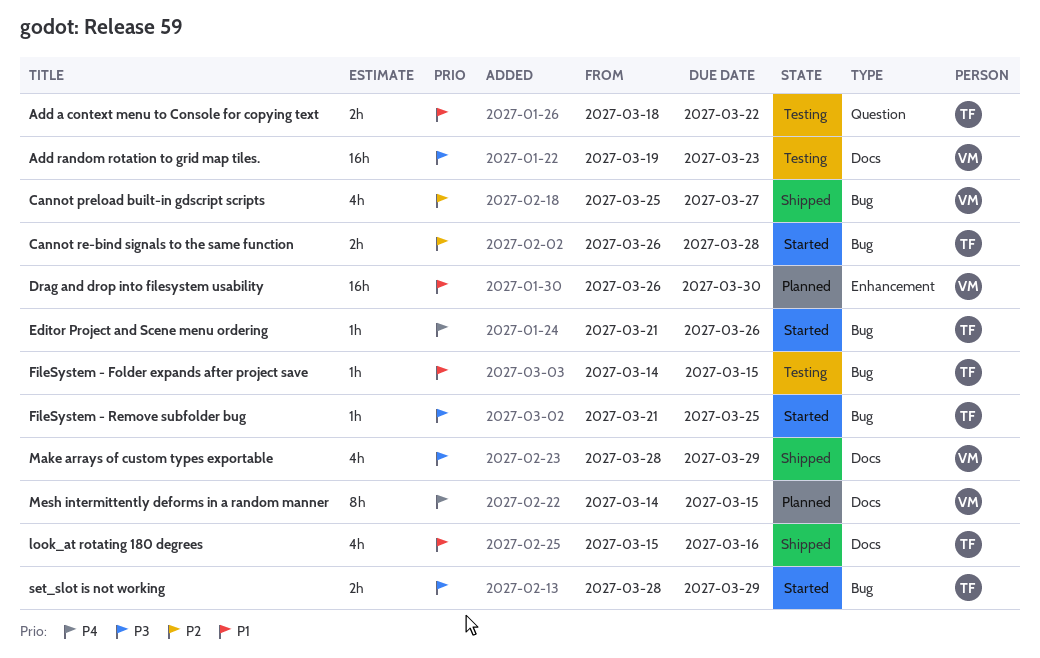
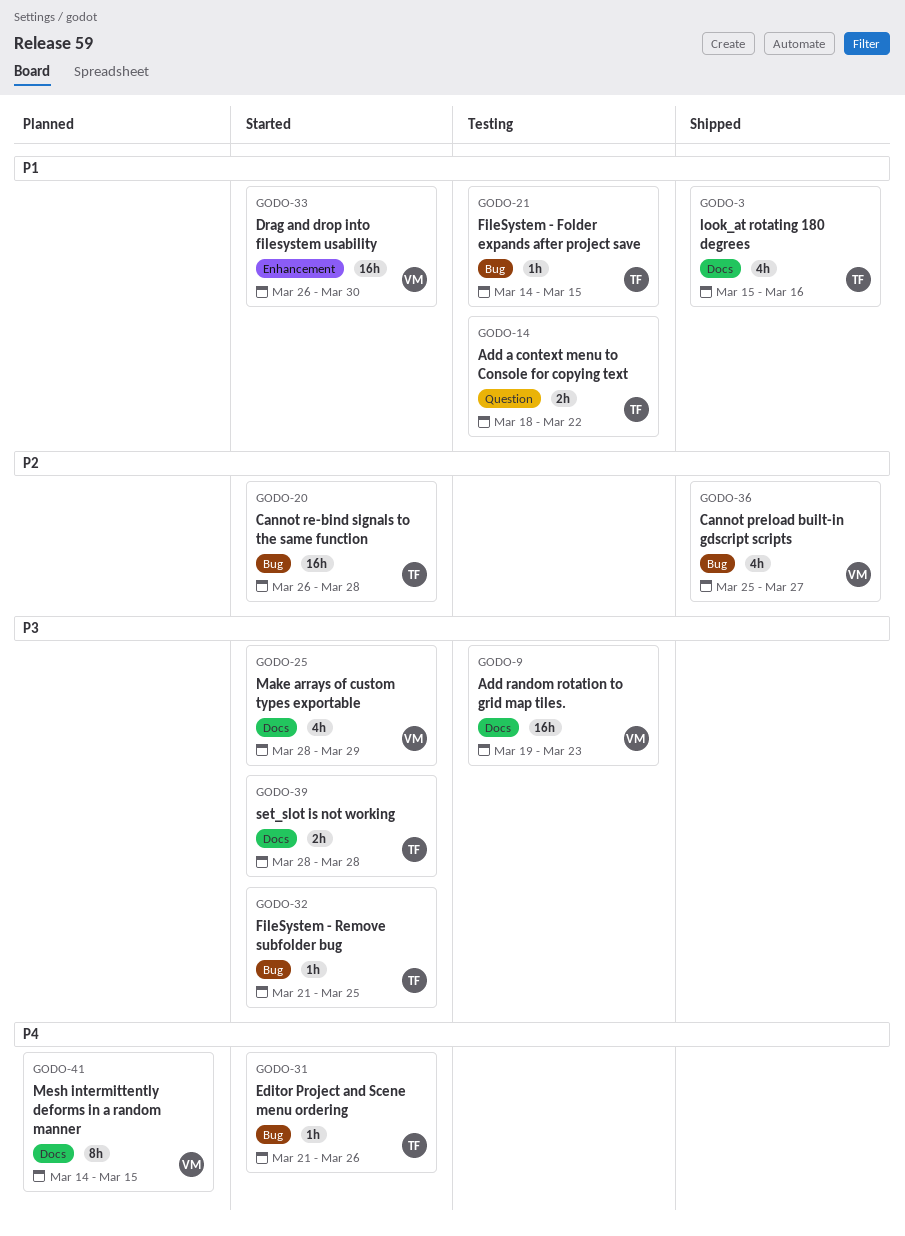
Cannot re-bind signals to the same function, estimate: 2h -> 16h
Drag and drop into filesystem usability, status: Planned -> Started
Make arrays of custom types exportable, status: Shipped -> Started
set_slot is not working, label: Bug -> Docs
set_slot is not working, due: Mar 29 -> Mar 28

